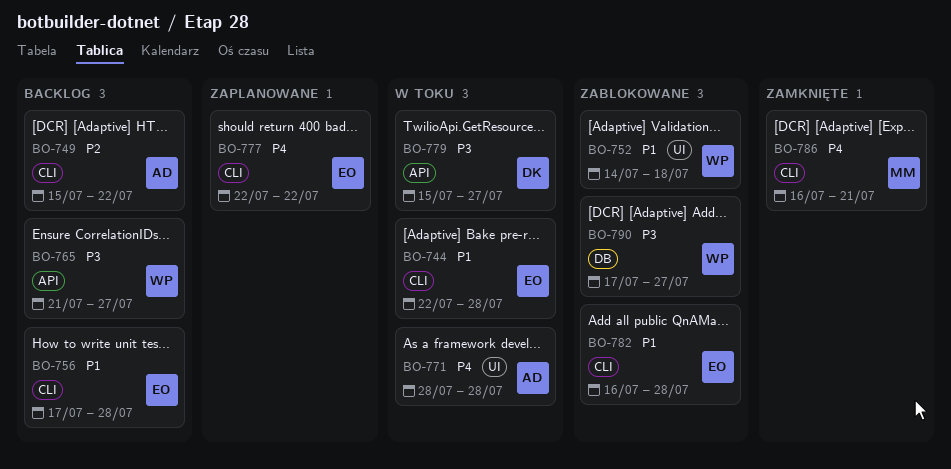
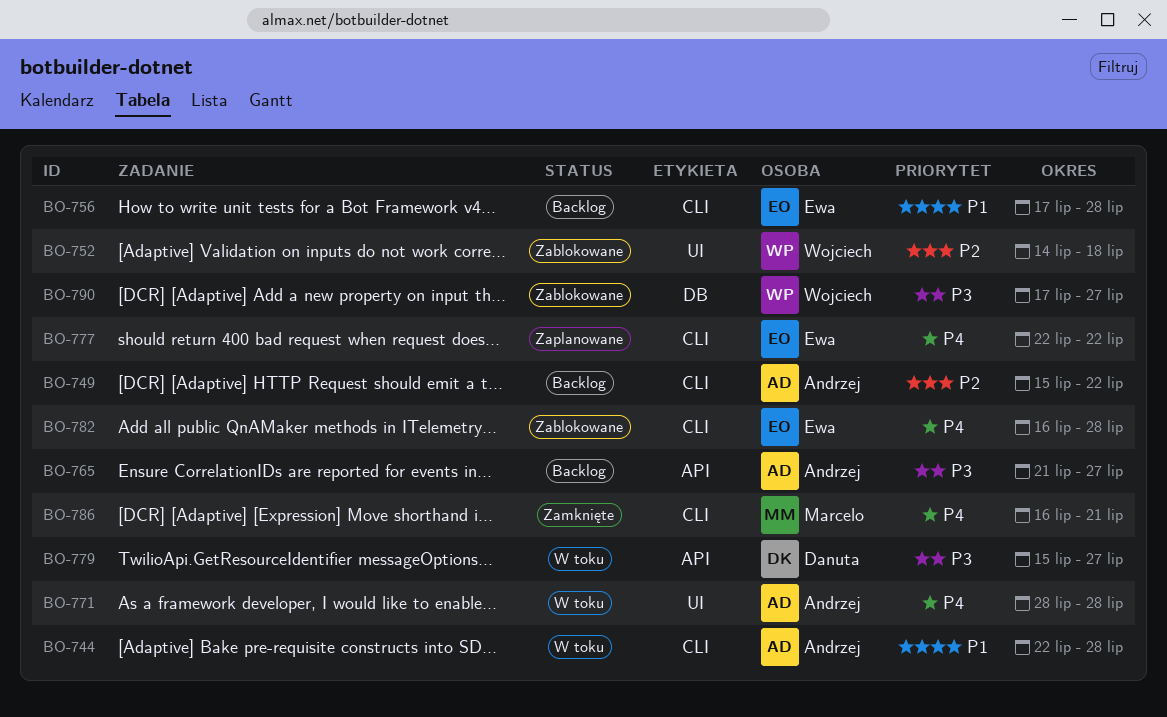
BO-744, owner: Ewa -> Andrzej
BO-752, priority: P1 -> P2
BO-765, owner: Wojciech -> Andrzej
BO-782, priority: P1 -> P4

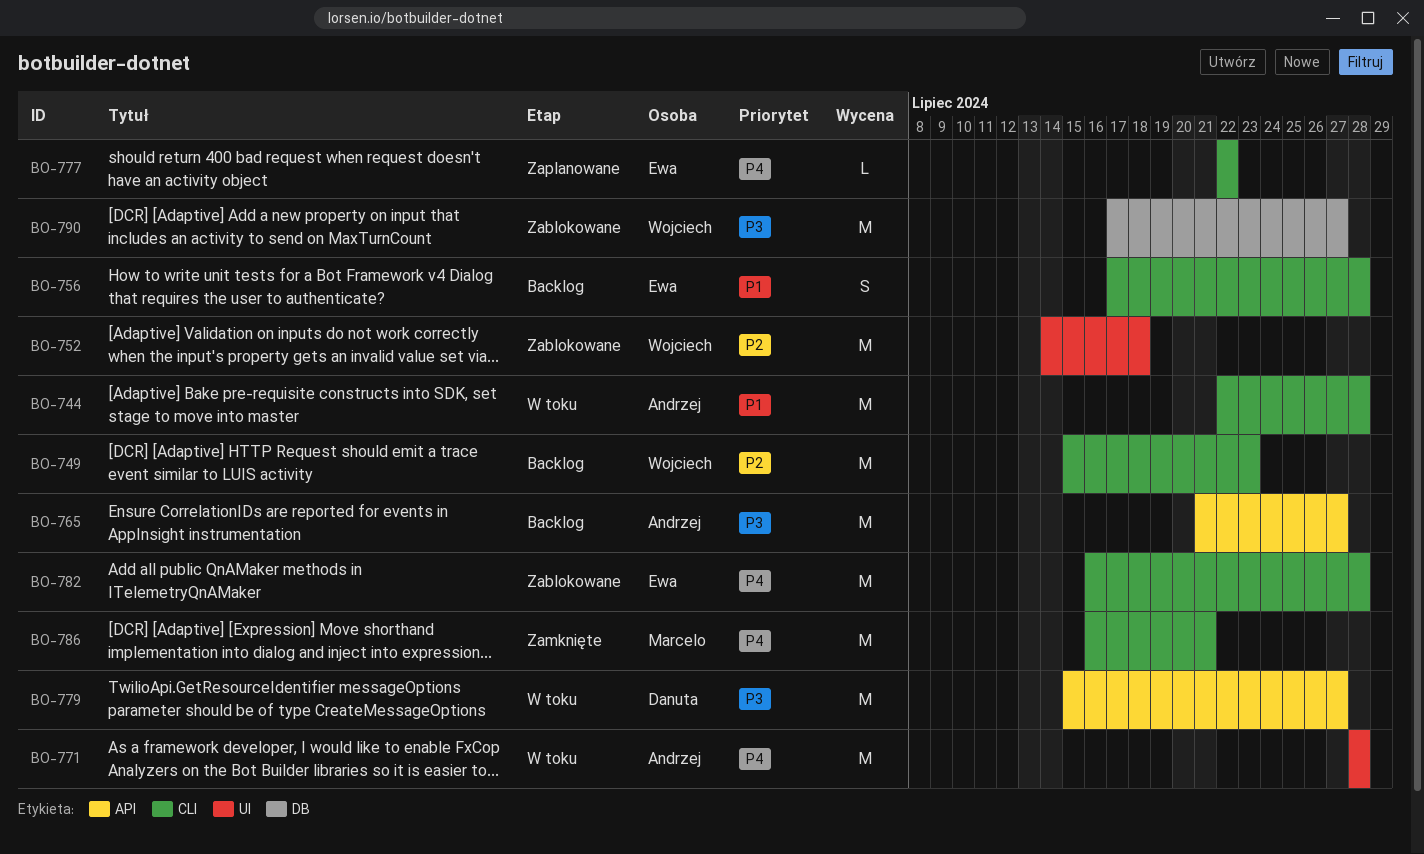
BO-749, owner: Andrzej -> Wojciech
BO-749, due: Jul 22 -> Jul 23

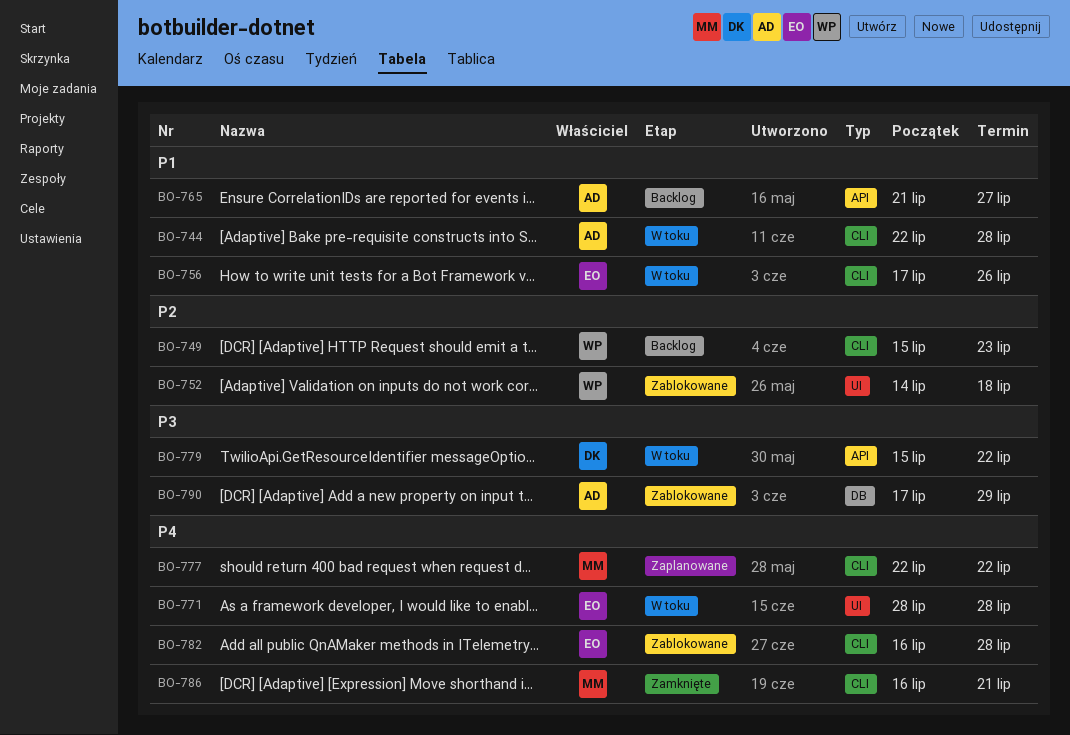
BO-756, status: Backlog -> W toku
BO-756, due: Jul 28 -> Jul 26
BO-765, priority: P3 -> P1
BO-771, owner: Andrzej -> Ewa
BO-777, owner: Ewa -> Marcelo
BO-779, due: Jul 27 -> Jul 22
BO-790, owner: Wojciech -> Andrzej
BO-790, due: Jul 27 -> Jul 29

